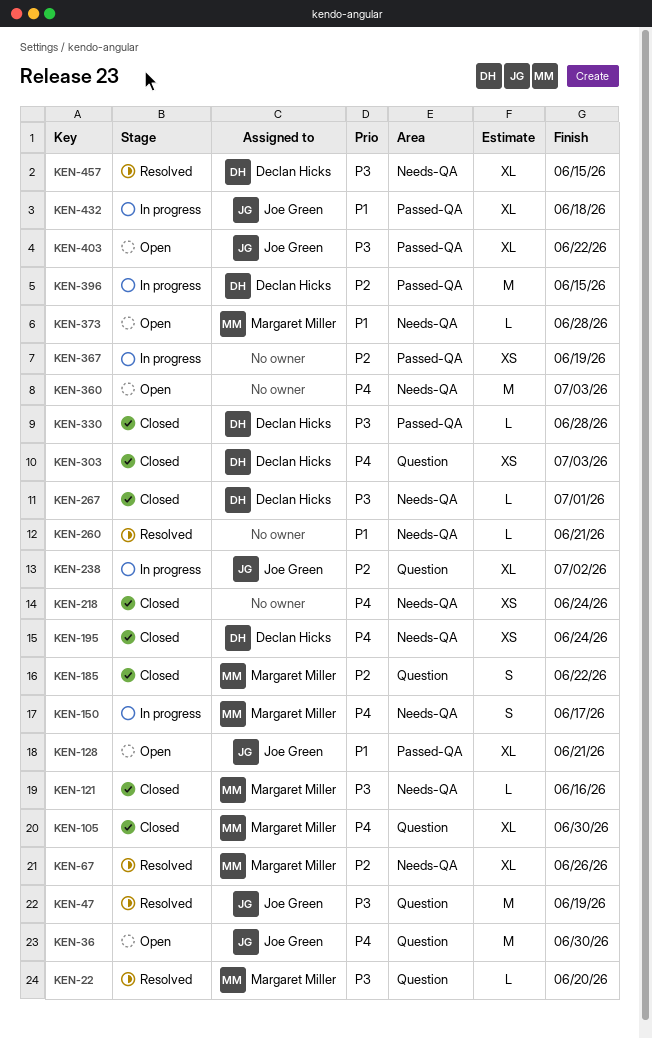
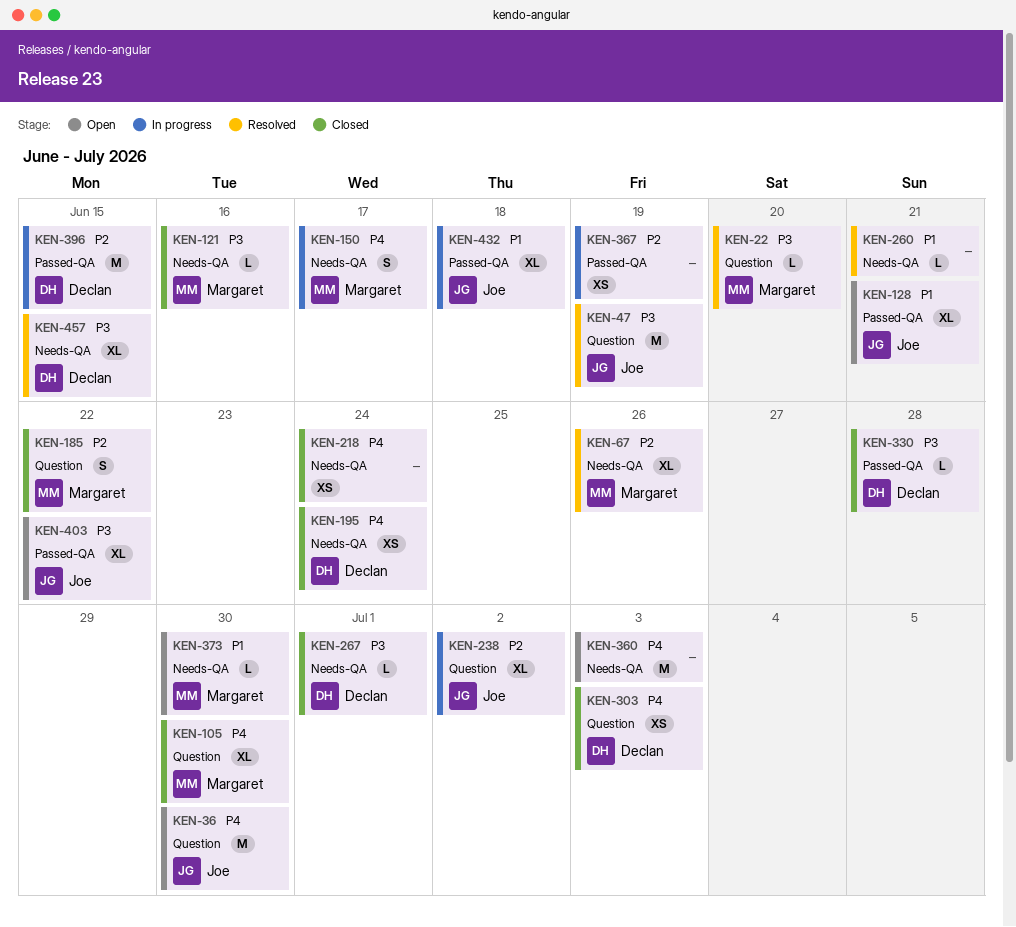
KEN-373, due: Jun 28 -> Jun 30

